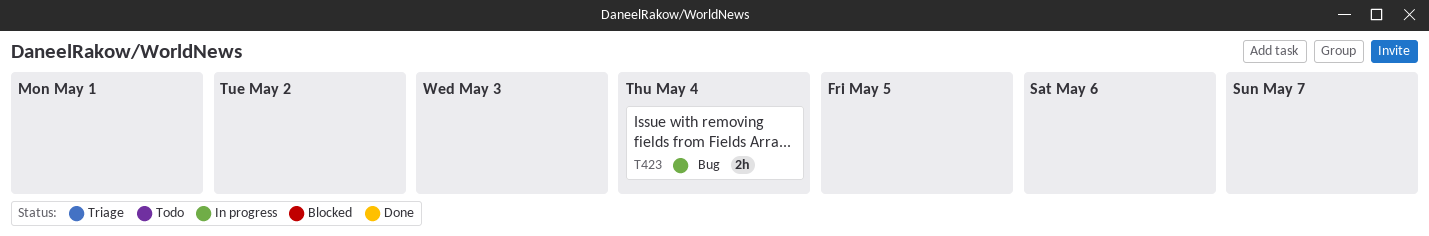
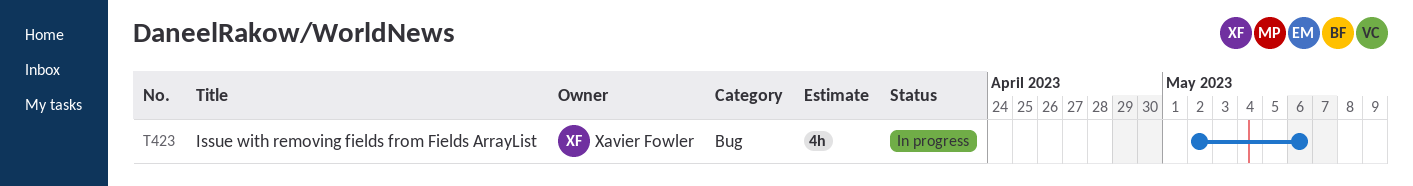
T423, estimate: 2h -> 4h
T423, due: May 4 -> May 6

